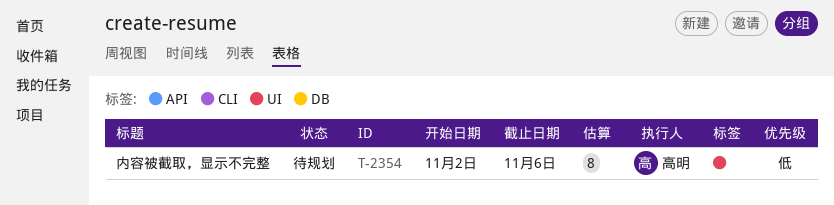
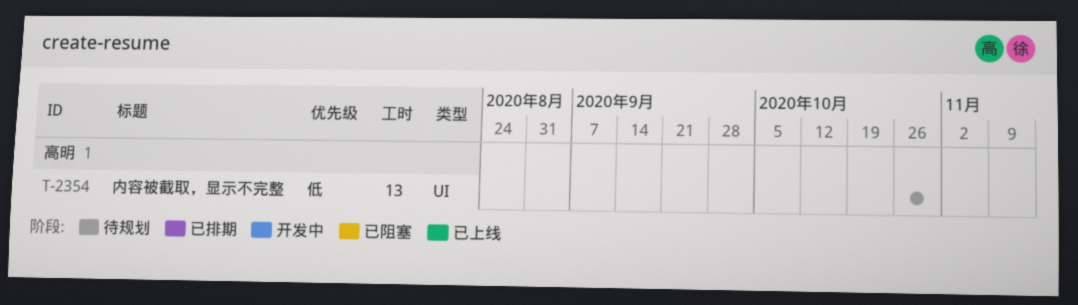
T-2354, estimate: 8 -> 13
T-2354, start: Nov 2 -> Oct 26
T-2354, due: Nov 6 -> Oct 30

